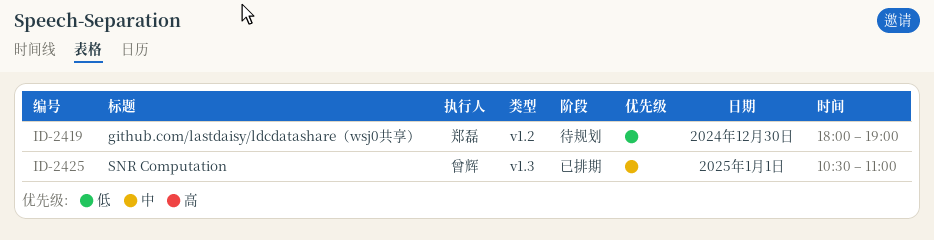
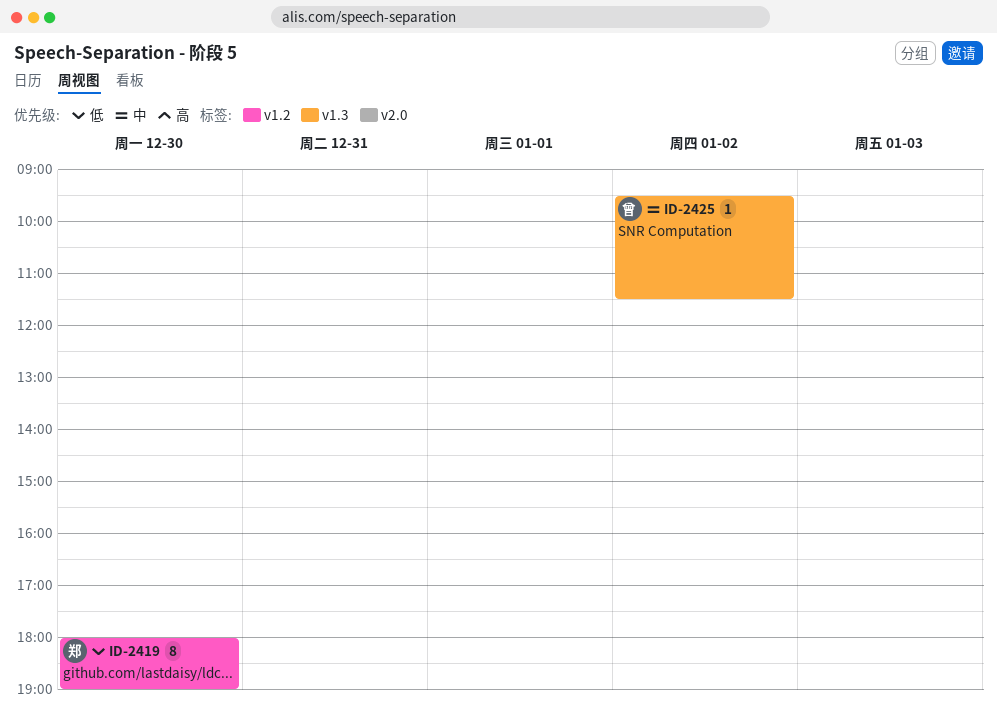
ID-2425, day: Jan 1 -> Jan 2
ID-2425, begins: 10:30 -> 09:30
ID-2425, ends: 11:00 -> 11:30

